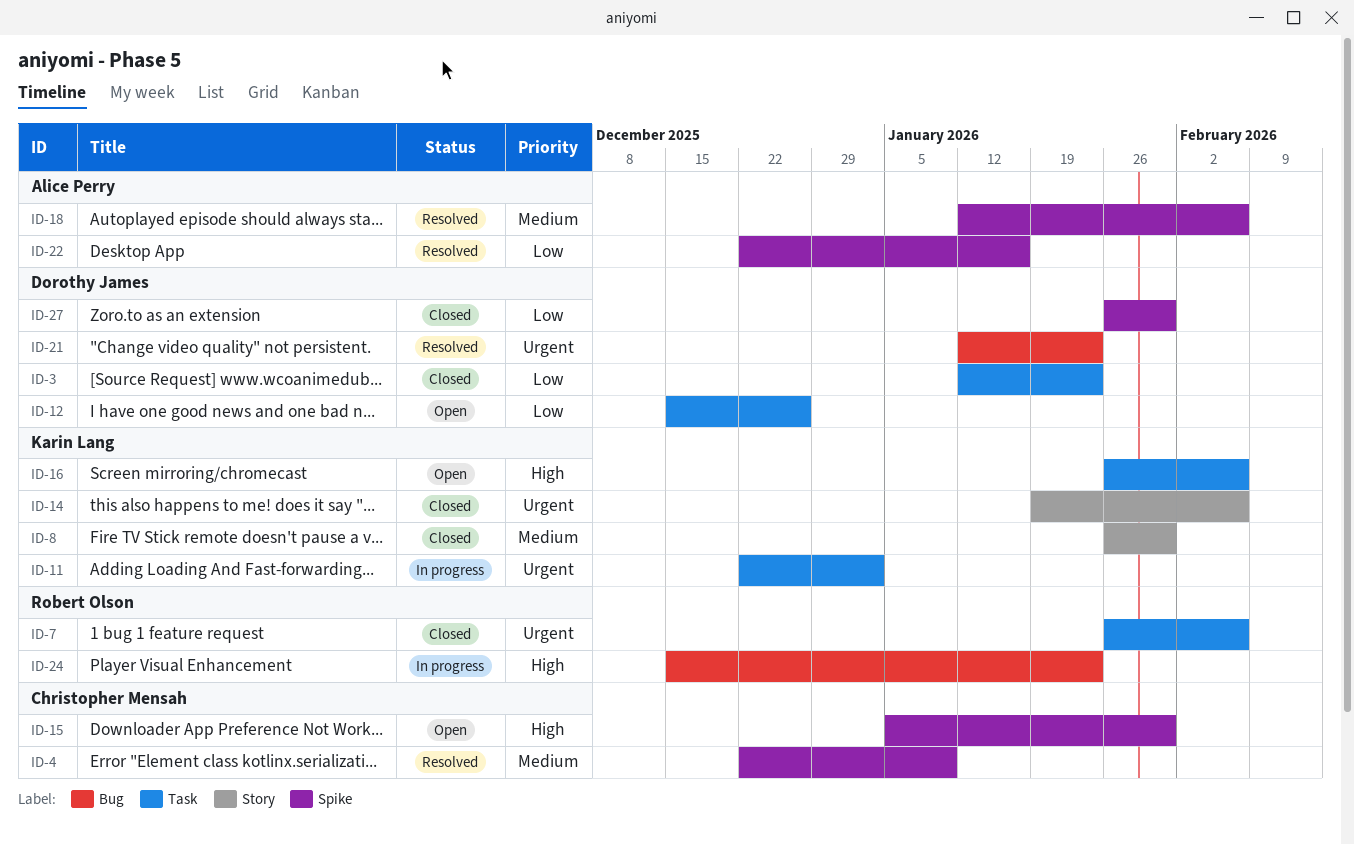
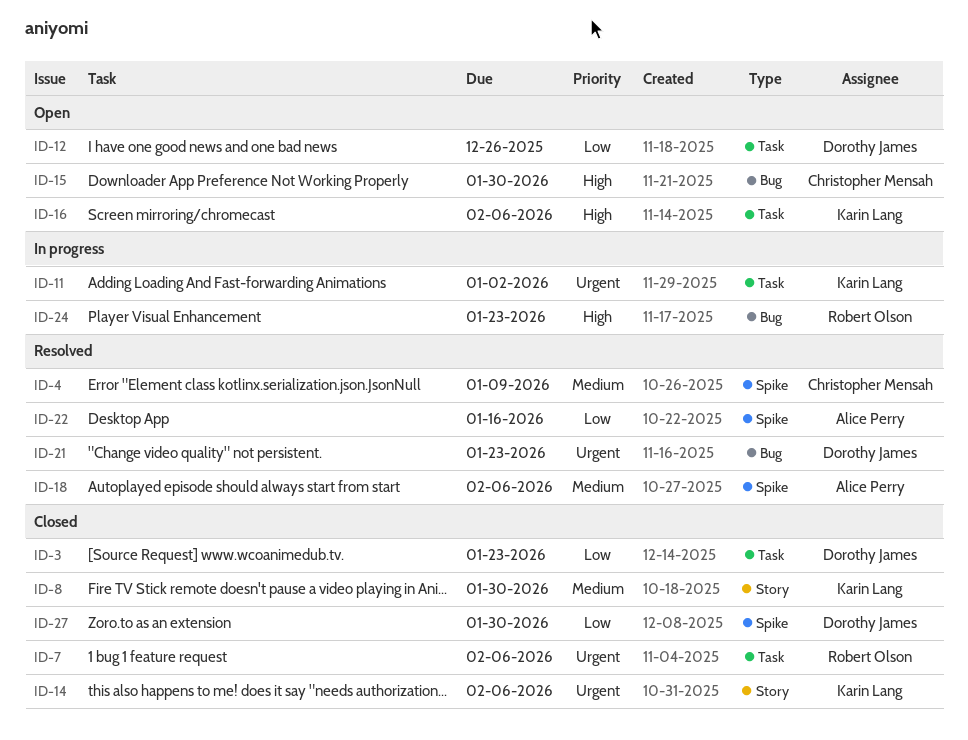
ID-15, label: Spike -> Bug

